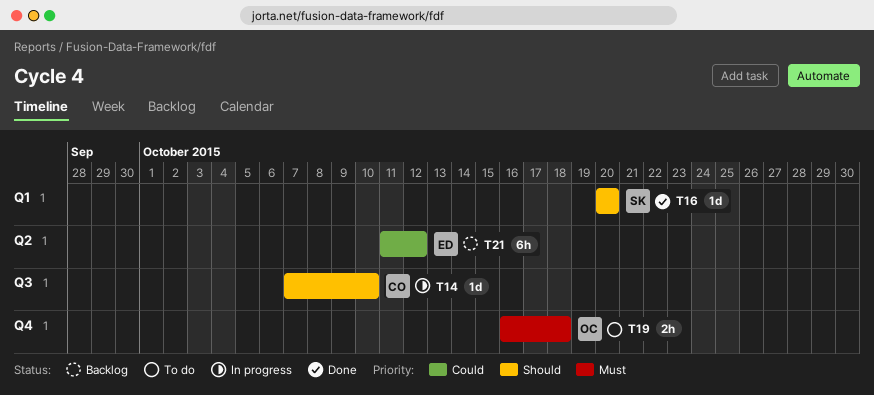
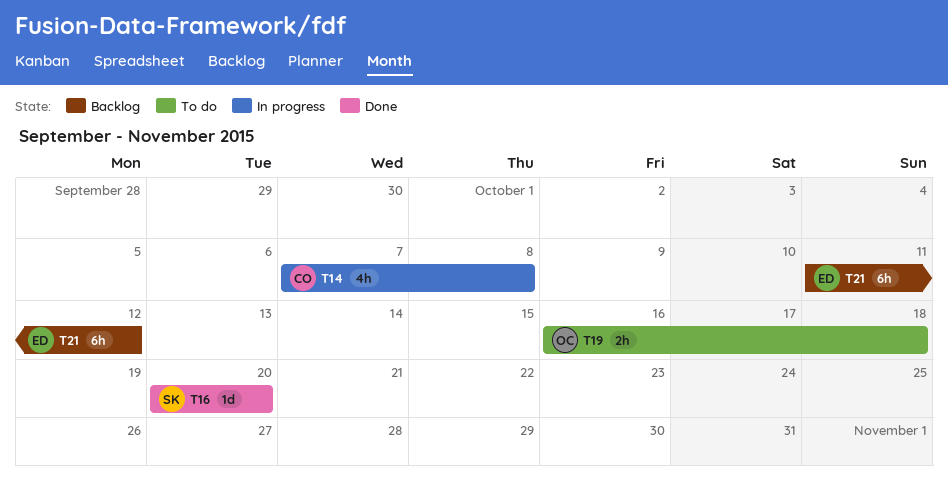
T14, estimate: 1d -> 4h
T14, due: Oct 10 -> Oct 8

